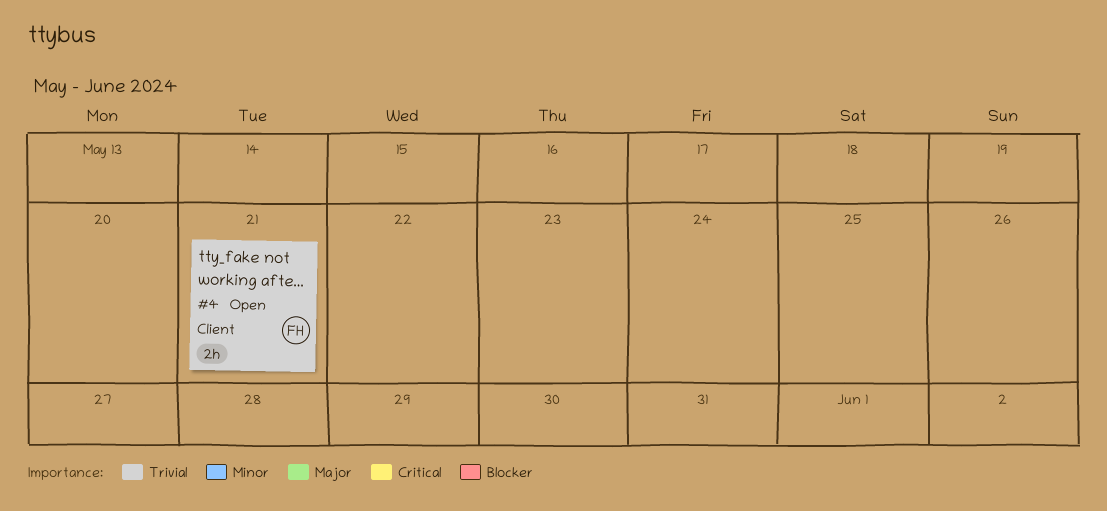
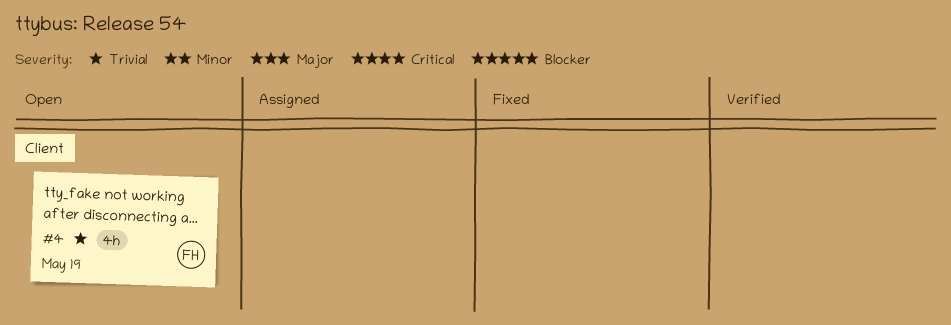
#4, estimate: 2h -> 4h
#4, due: May 21 -> May 19

